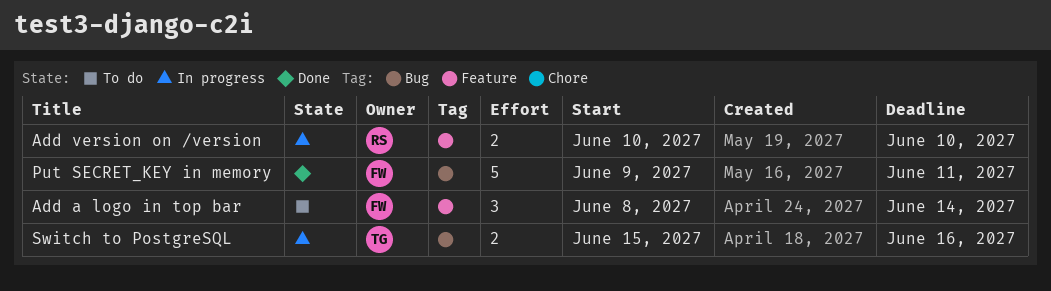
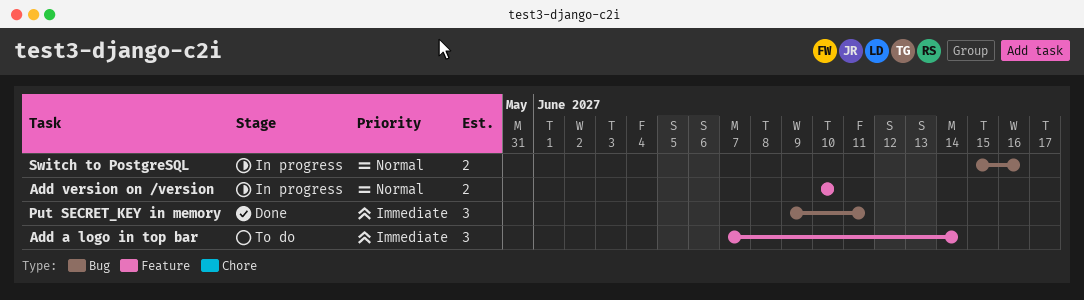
Add a logo in top bar, start: Jun 8 -> Jun 7
Put SECRET_KEY in memory, estimate: 5 -> 3

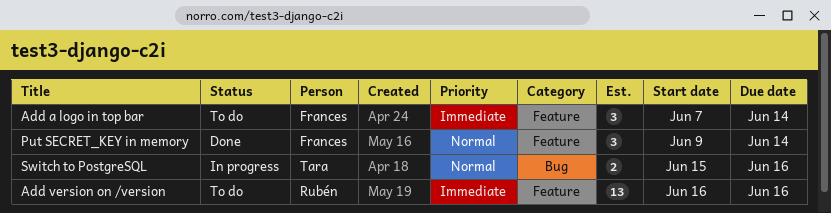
Add version on /version, status: In progress -> To do
Add version on /version, priority: Normal -> Immediate
Add version on /version, estimate: 2 -> 13
Add version on /version, start: Jun 10 -> Jun 16
Add version on /version, due: Jun 10 -> Jun 16
Put SECRET_KEY in memory, priority: Immediate -> Normal
Put SECRET_KEY in memory, label: Bug -> Feature
Put SECRET_KEY in memory, due: Jun 11 -> Jun 14

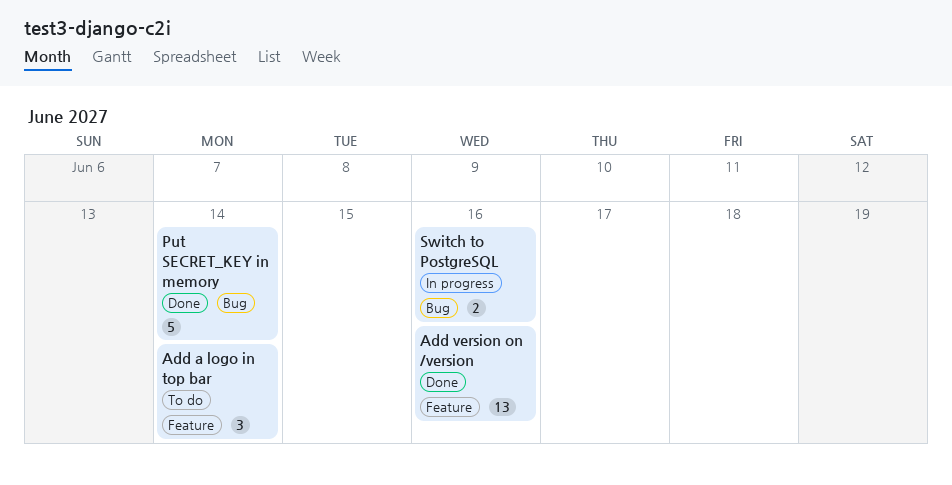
Add version on /version, status: To do -> Done
Put SECRET_KEY in memory, label: Feature -> Bug
Put SECRET_KEY in memory, estimate: 3 -> 5

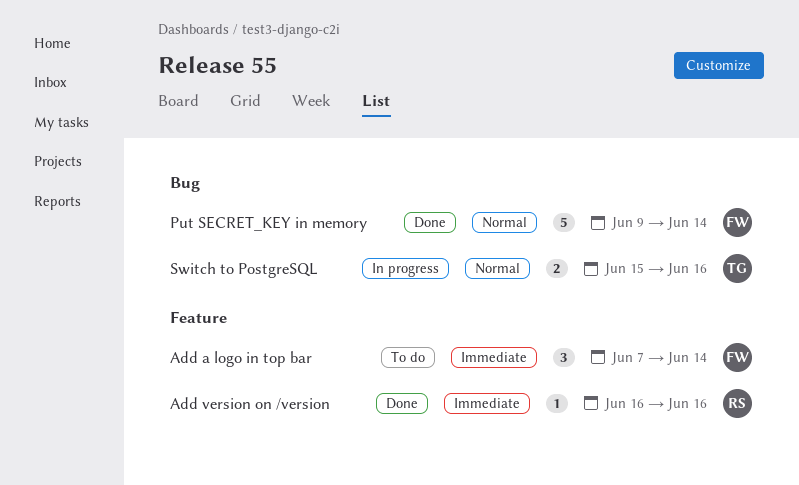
Add version on /version, estimate: 13 -> 1

